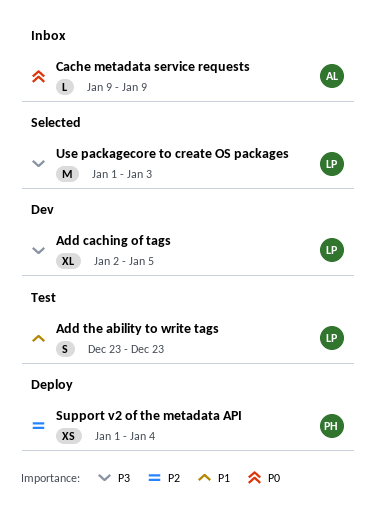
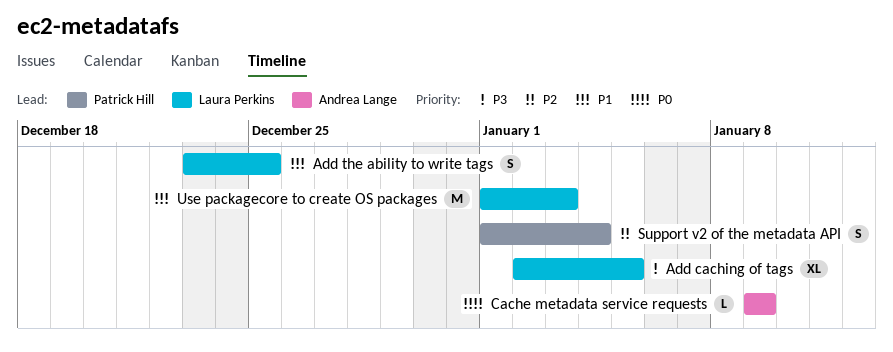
Add the ability to write tags, due: Dec 23 -> Dec 25
Support v2 of the metadata API, estimate: XS -> S
Use packagecore to create OS packages, priority: P3 -> P1

